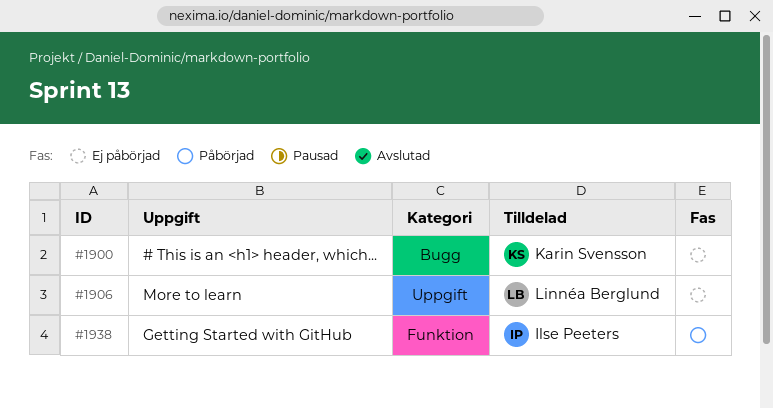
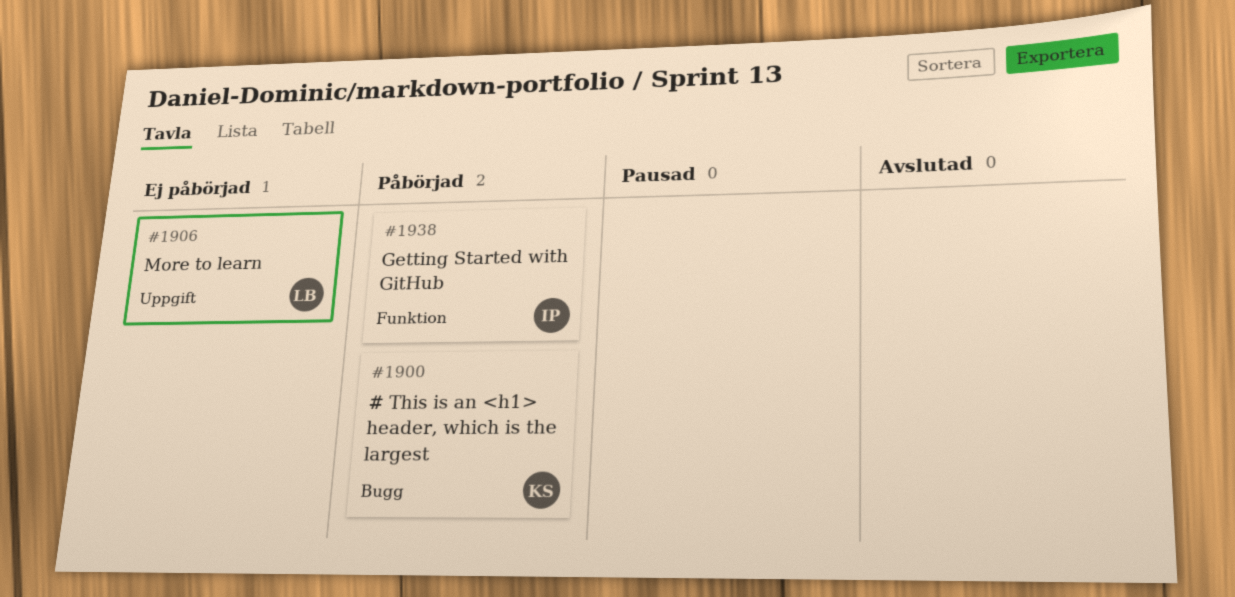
#1900, status: Ej påbörjad -> Påbörjad

